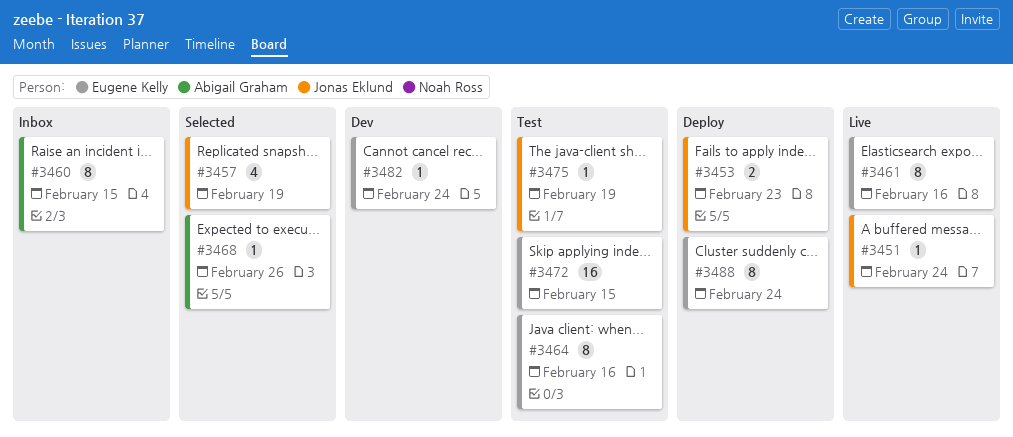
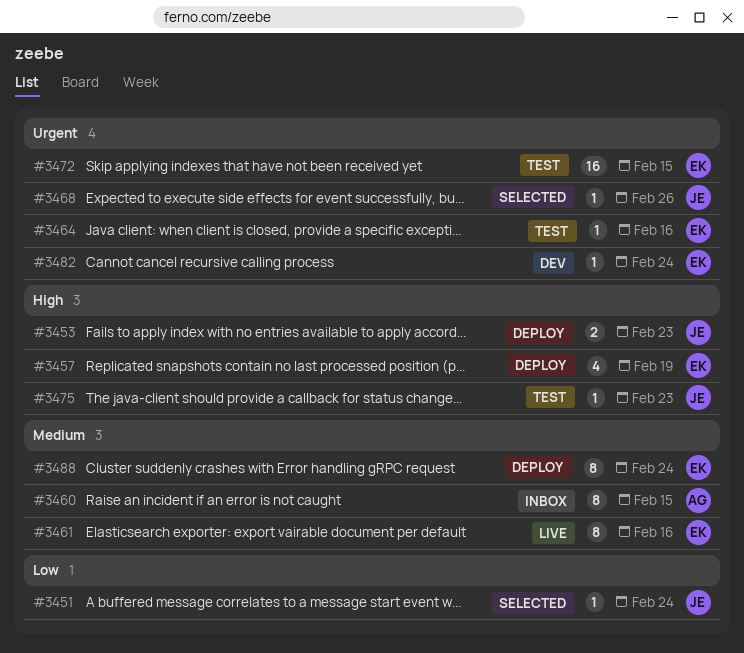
#3451, status: Live -> Selected
#3457, status: Selected -> Deploy
#3457, owner: Jonas Eklund -> Eugene Kelly
#3464, estimate: 8 -> 1
#3468, owner: Abigail Graham -> Jonas Eklund
#3475, due: Feb 19 -> Feb 23

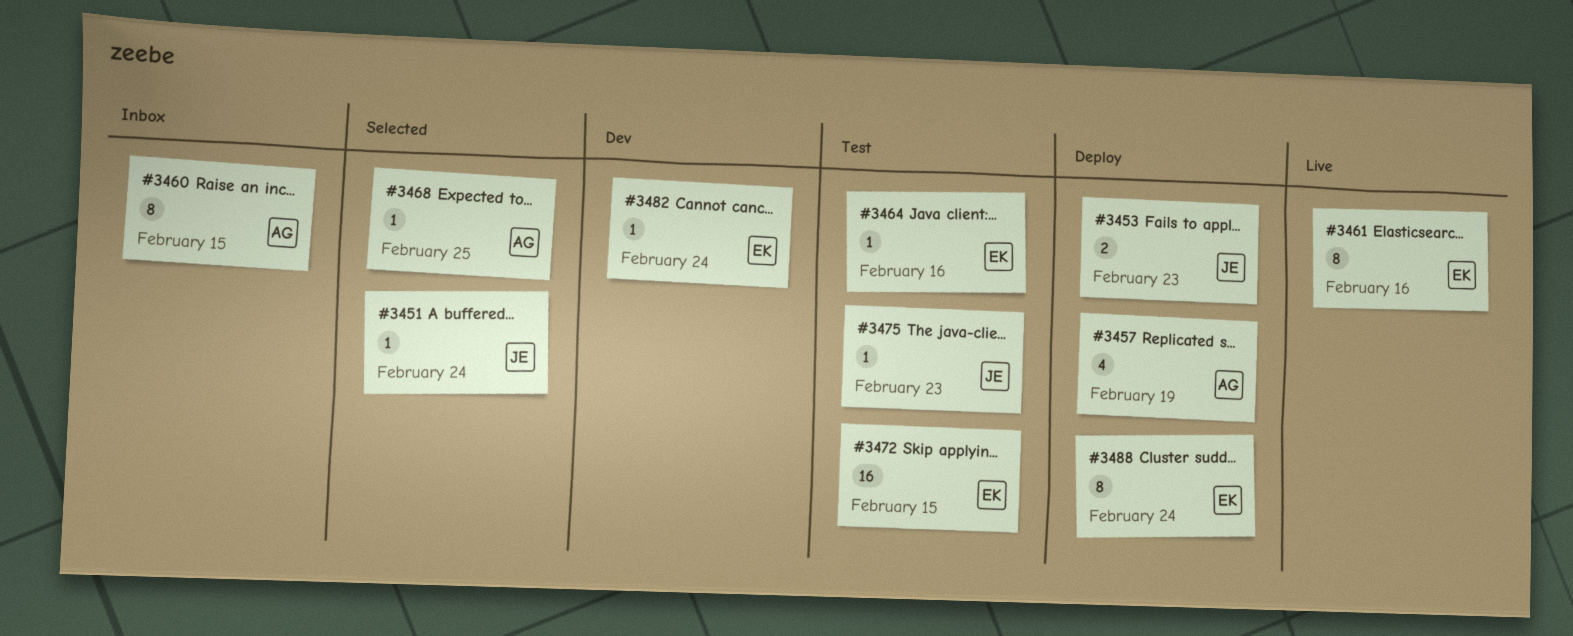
#3457, owner: EK -> AG
#3468, owner: JE -> AG
#3468, due: Feb 26 -> Feb 25

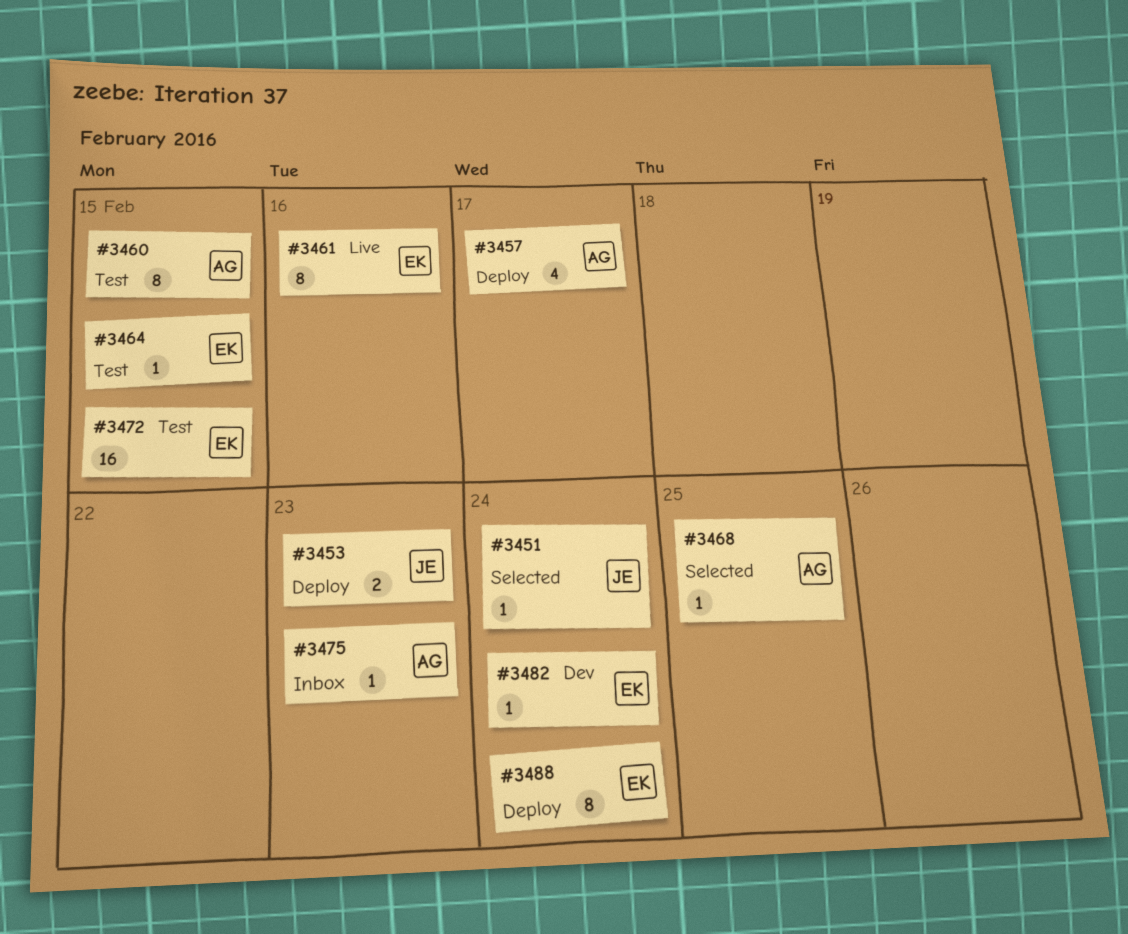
#3457, due: Feb 19 -> Feb 17
#3460, status: Inbox -> Test
#3464, due: Feb 16 -> Feb 15
#3475, status: Test -> Inbox
#3475, owner: JE -> AG

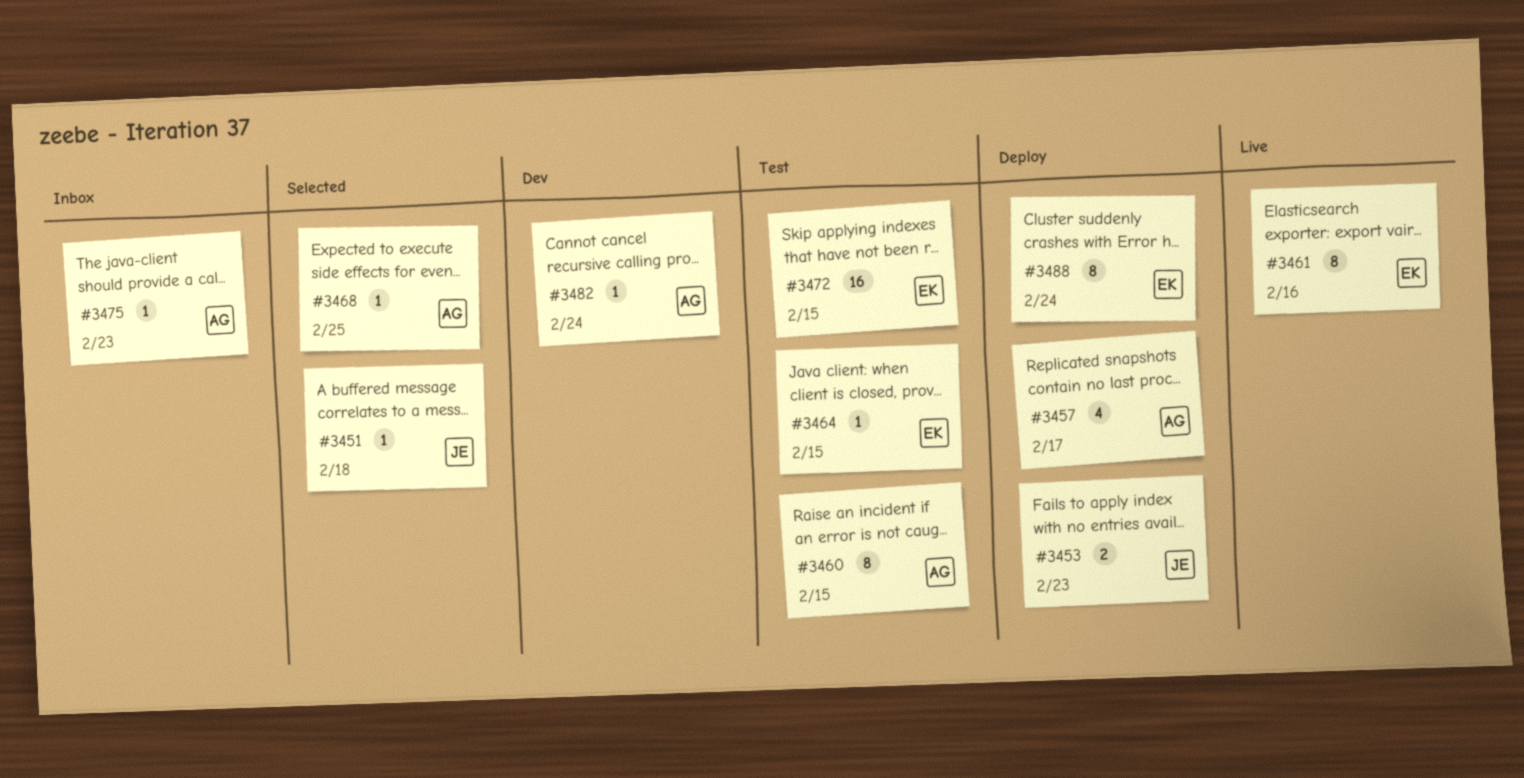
#3451, due: Feb 24 -> Feb 18
#3482, owner: EK -> AG

